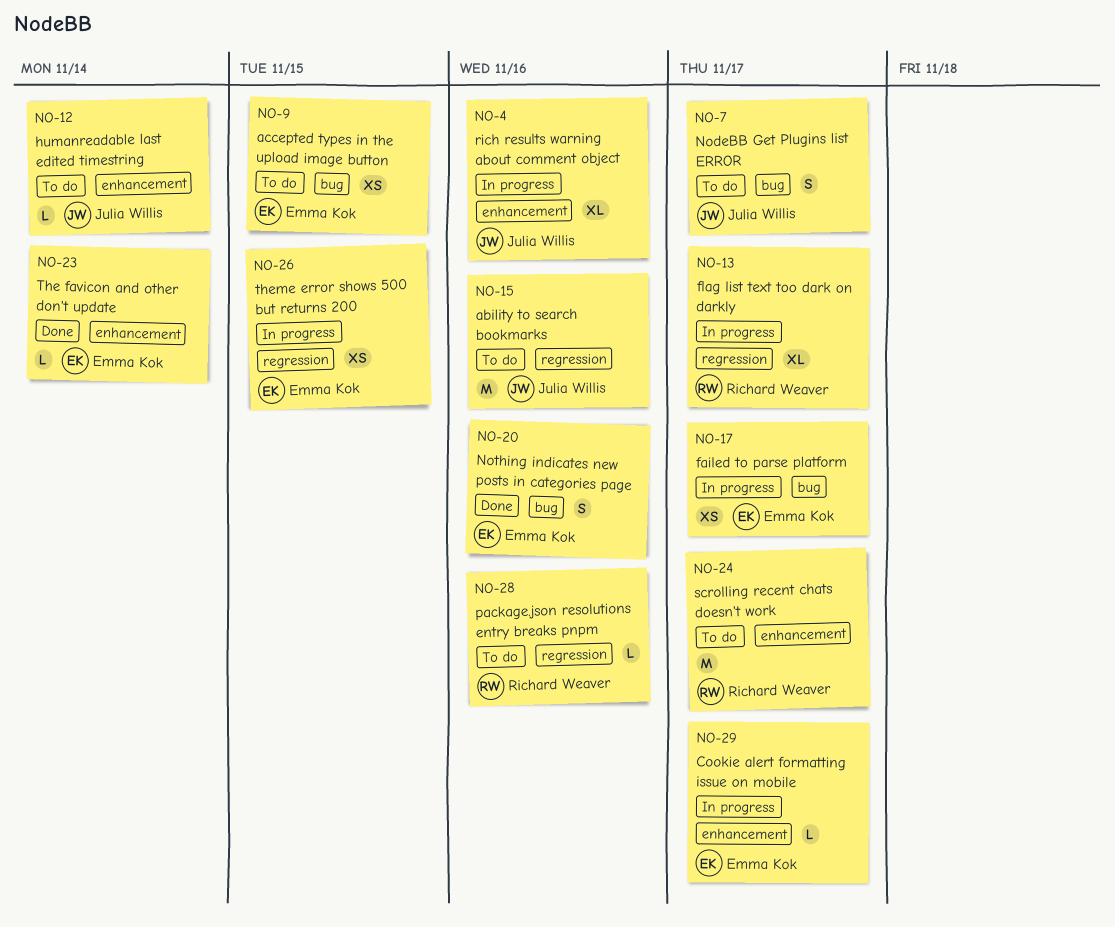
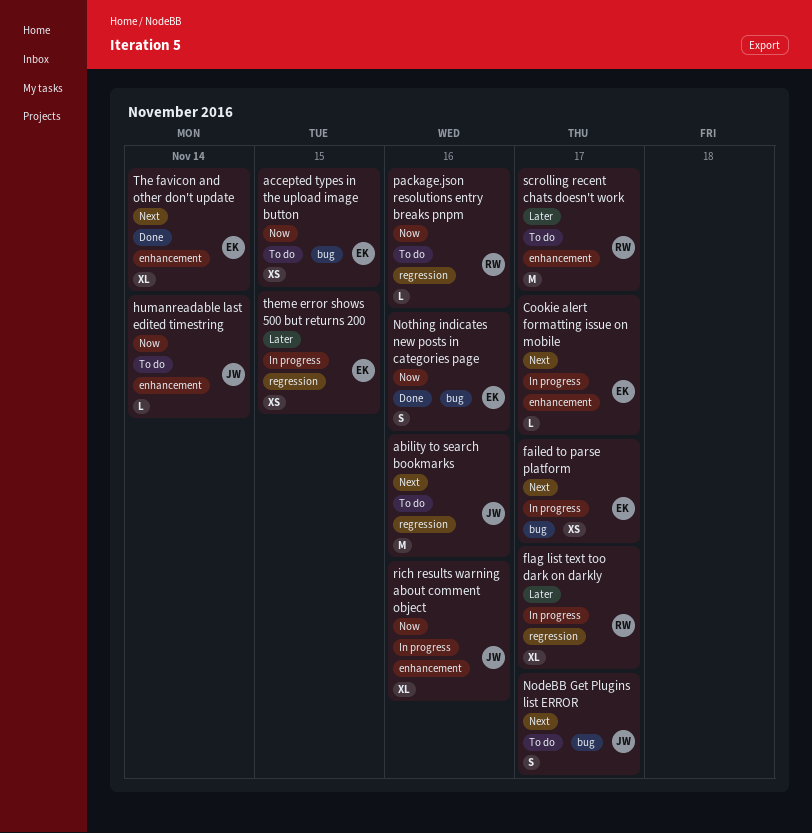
The favicon and other don't update, estimate: L -> XL

